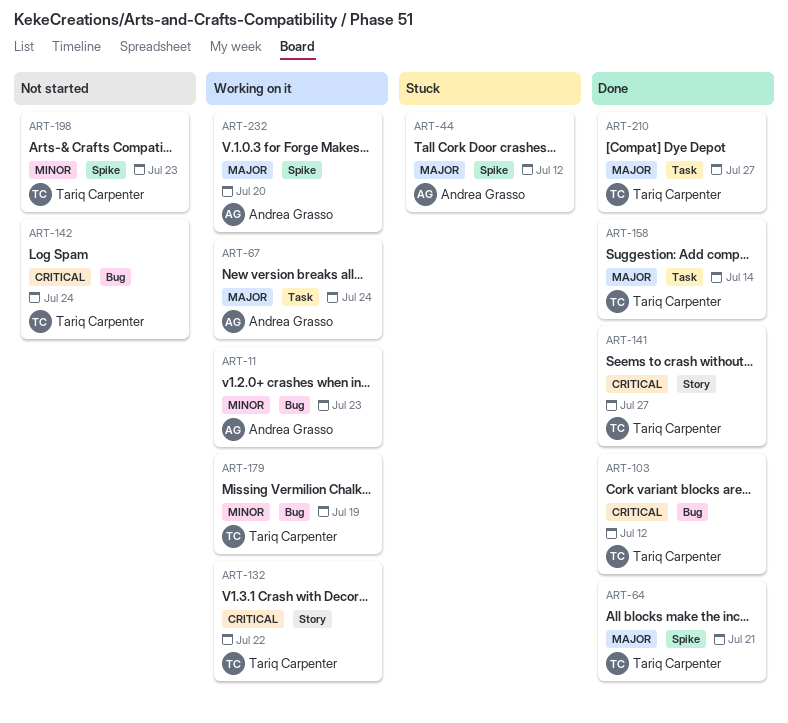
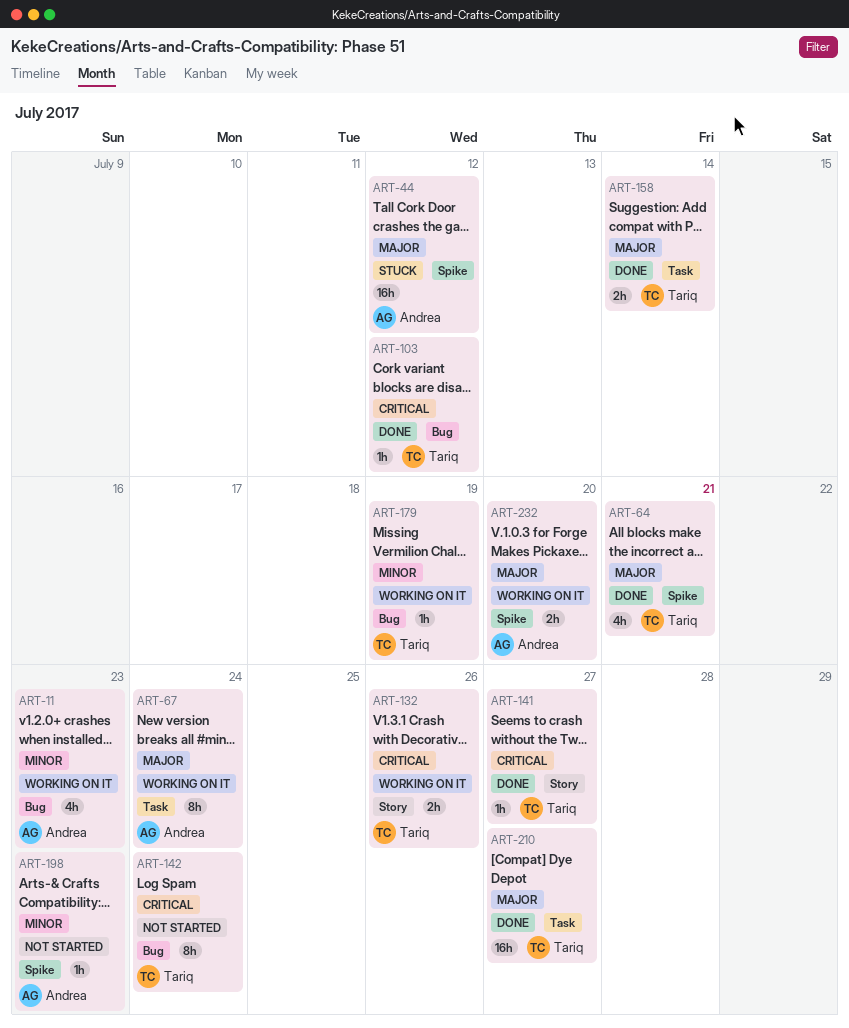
ART-132, due: Jul 22 -> Jul 26
ART-198, owner: Tariq Carpenter -> Andrea Grasso

